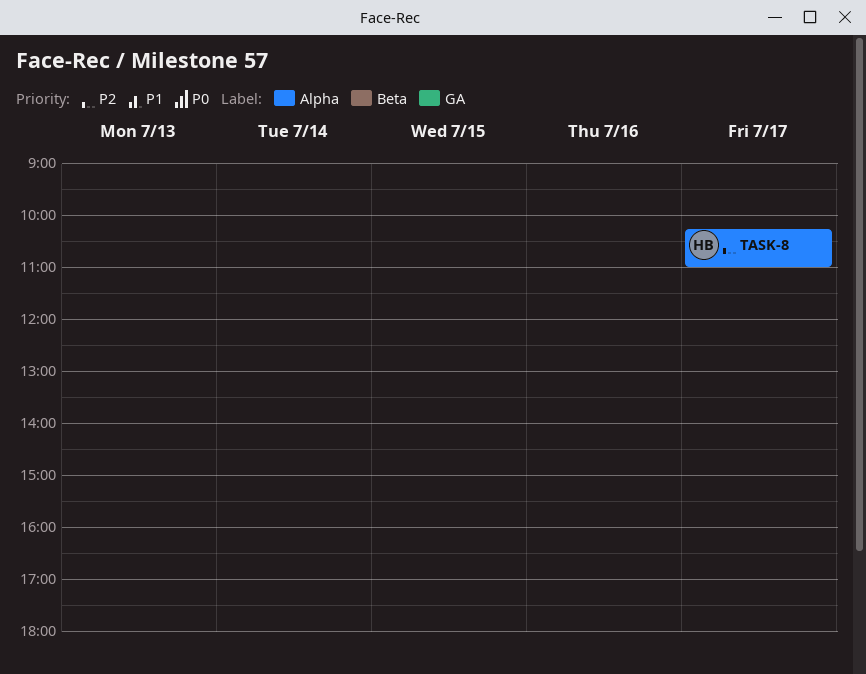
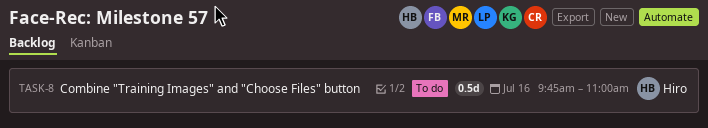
TASK-8, day: Jul 17 -> Jul 16
TASK-8, begins: 10:15 -> 09:45

